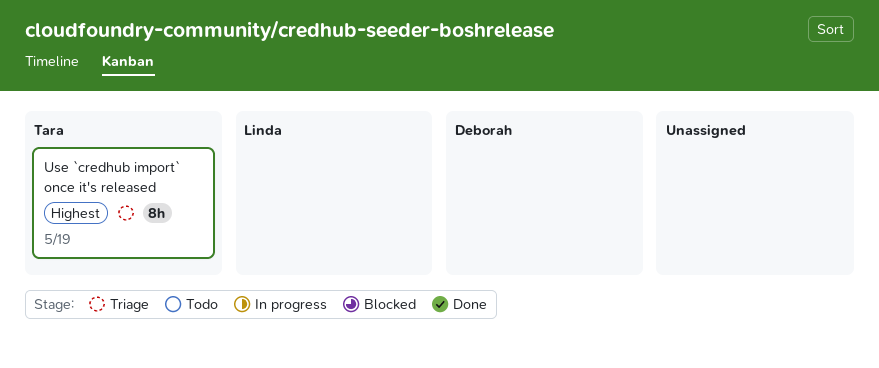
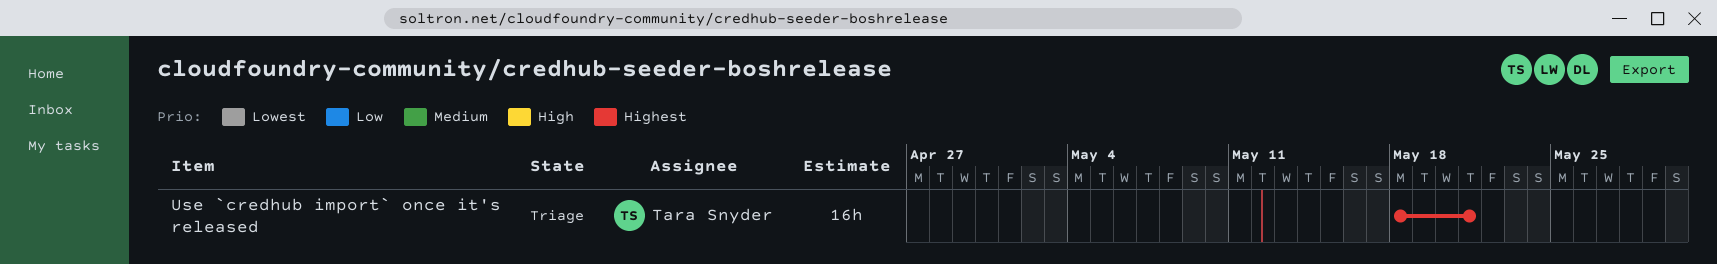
Use `credhub import` once it's released, estimate: 8h -> 16h
Use `credhub import` once it's released, due: May 19 -> May 21

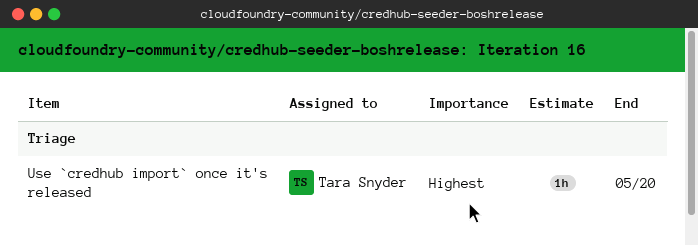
Use `credhub import` once it's released, estimate: 16h -> 1h
Use `credhub import` once it's released, due: May 21 -> May 20

